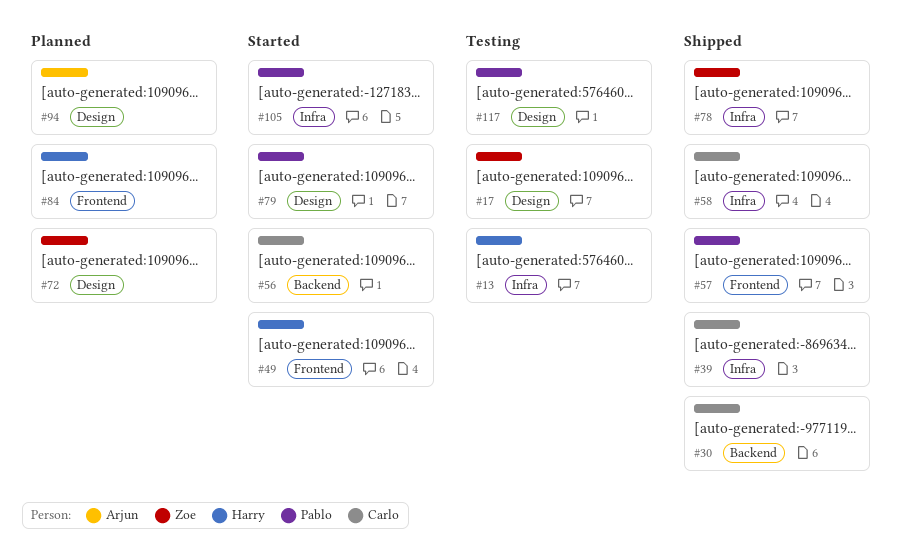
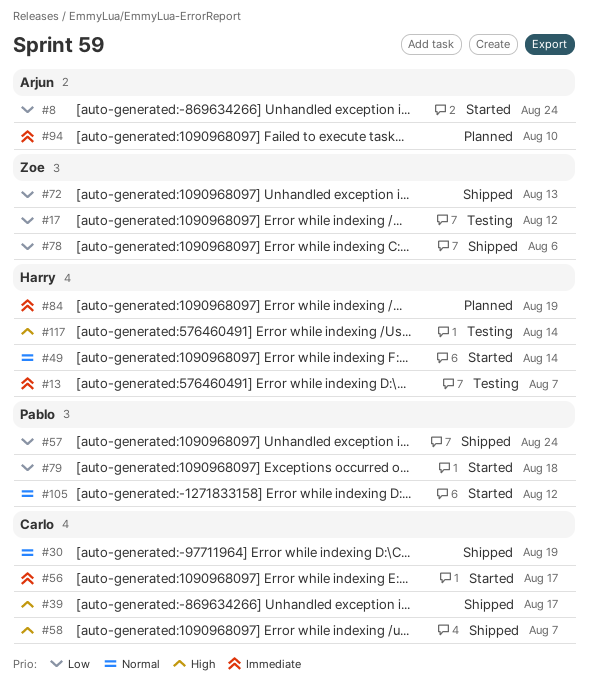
#8: none -> present
#72, status: Planned -> Shipped
#117, owner: Pablo -> Harry

